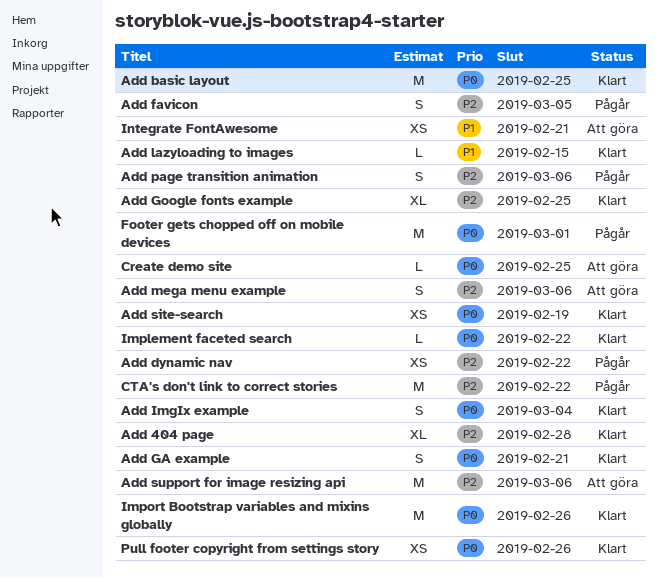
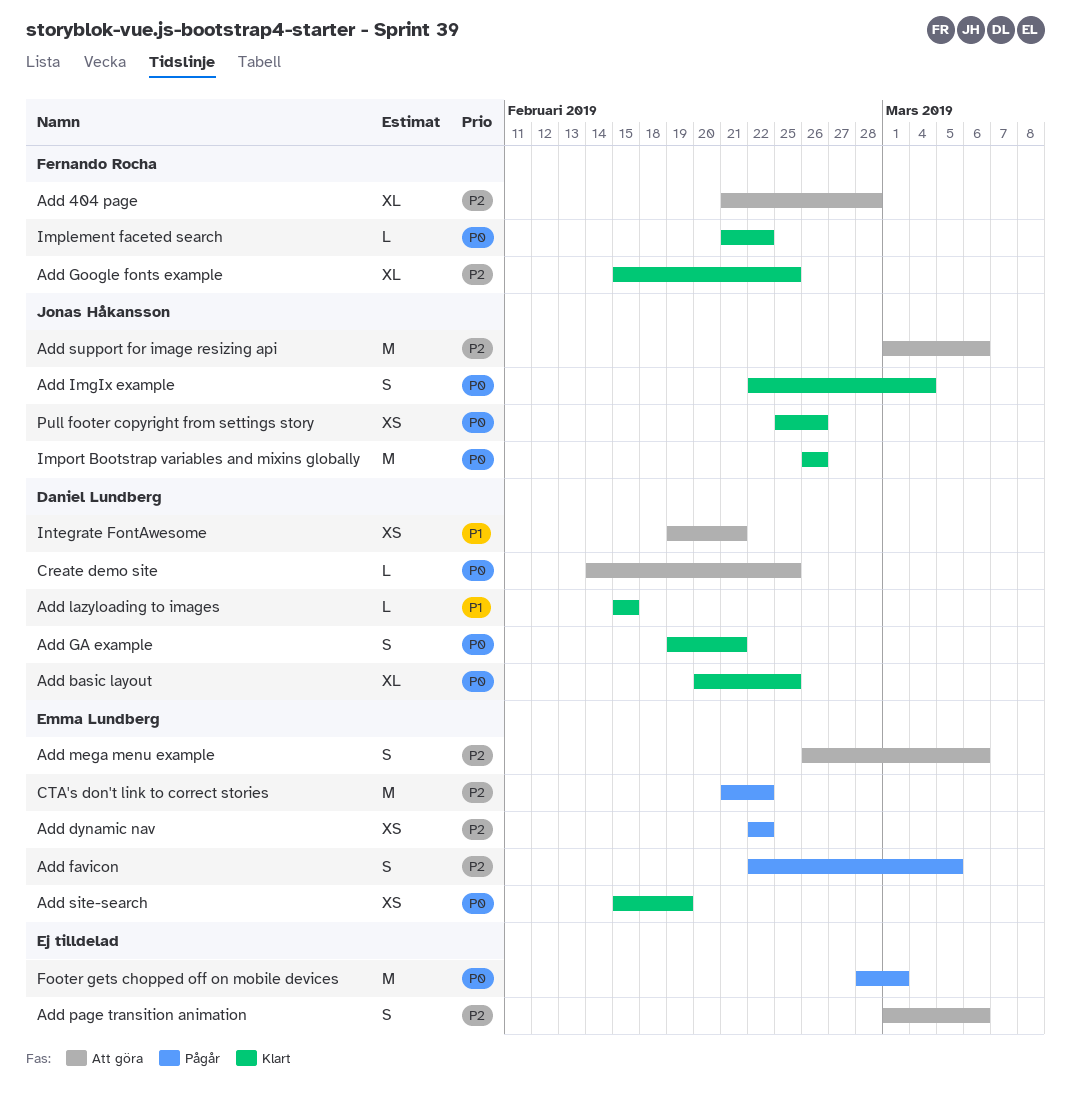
Add 404 page, status: Klart -> Att göra
Add basic layout, estimate: M -> XL
Add page transition animation, status: Pågår -> Att göra

